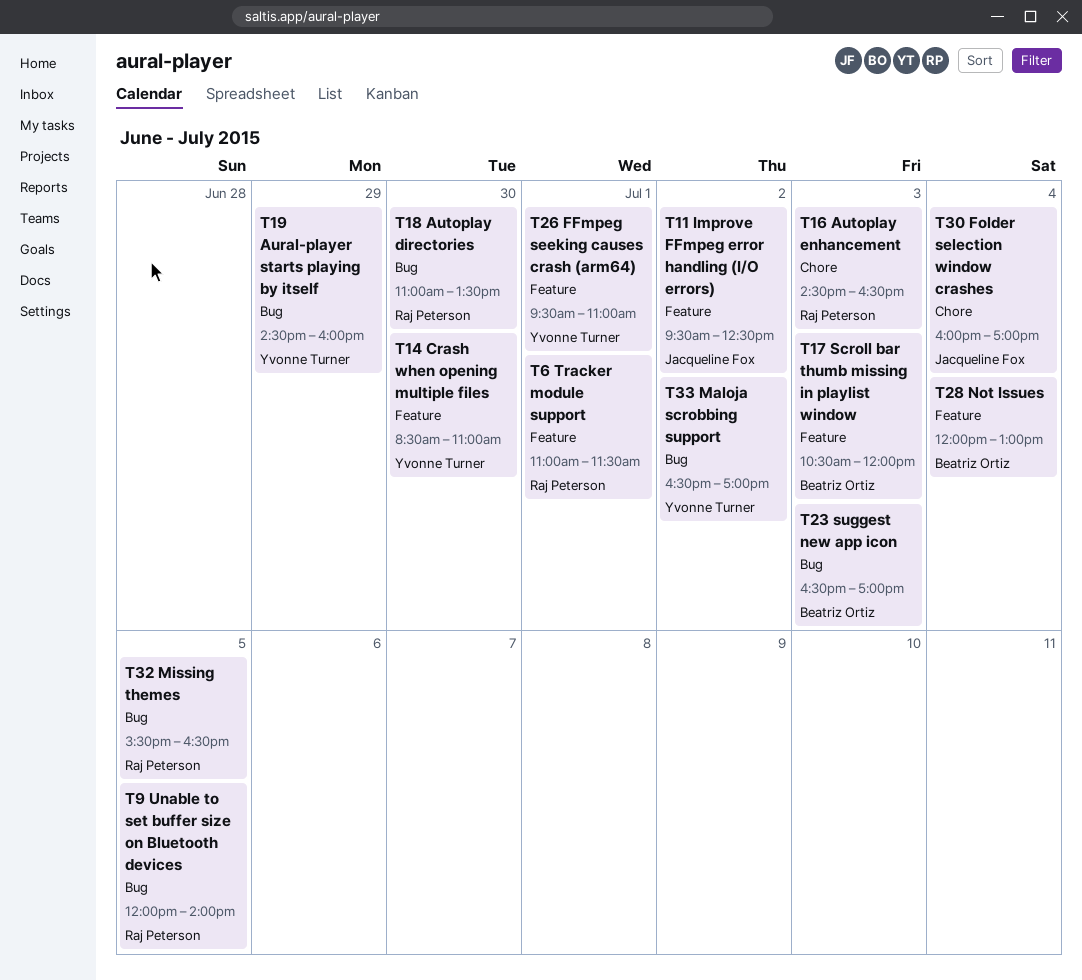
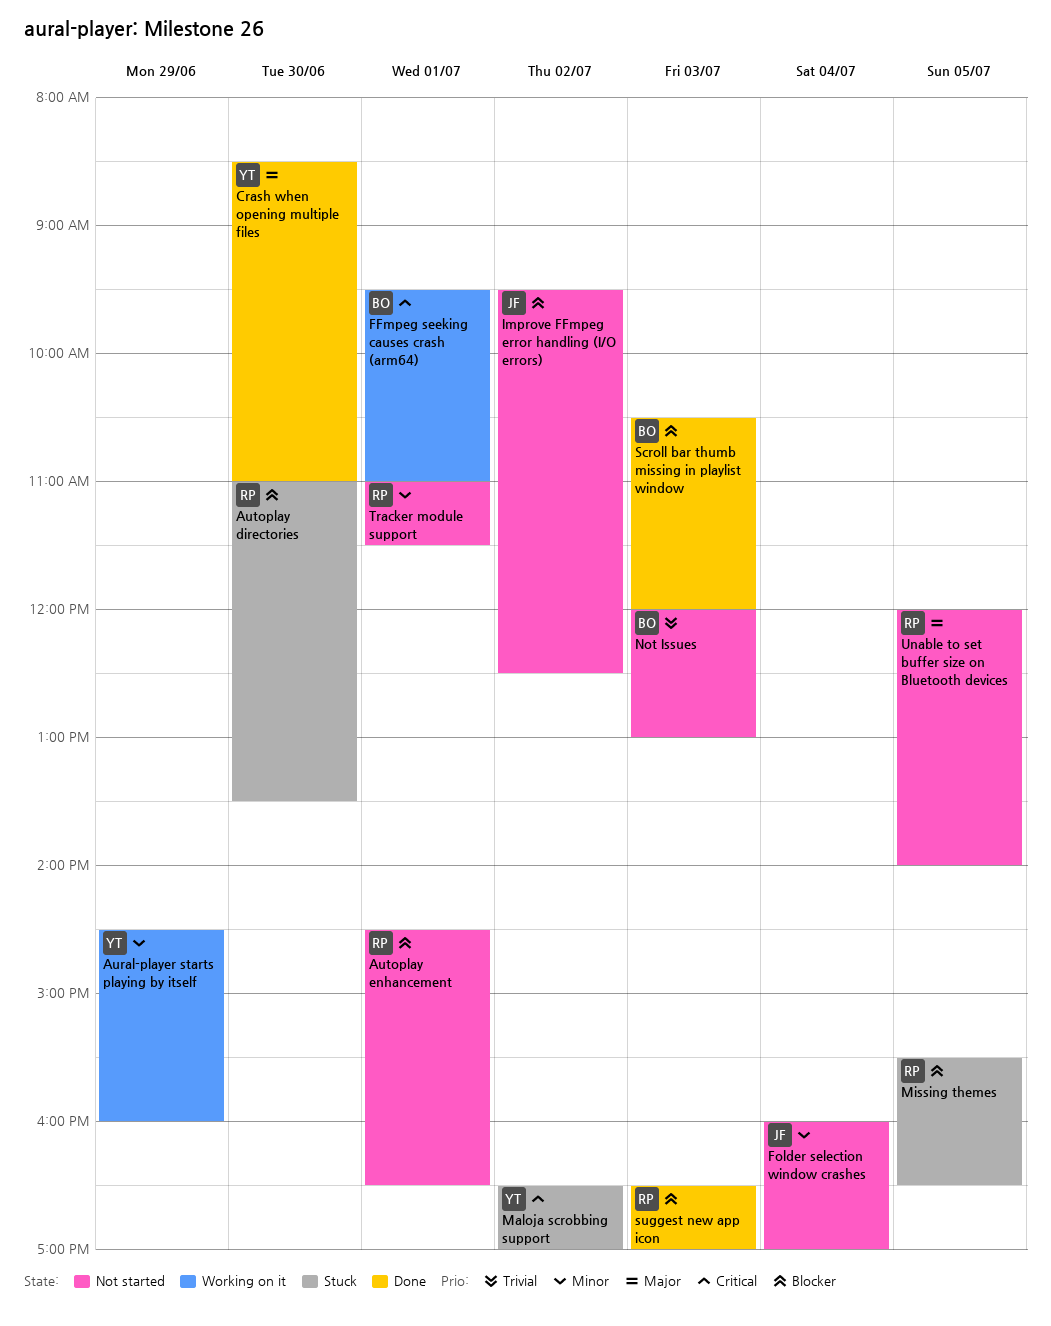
Autoplay enhancement, day: Jul 3 -> Jul 1
FFmpeg seeking causes crash (arm64), owner: Yvonne Turner -> Beatriz Ortiz
Not Issues, day: Jul 4 -> Jul 3
suggest new app icon, owner: Beatriz Ortiz -> Raj Peterson

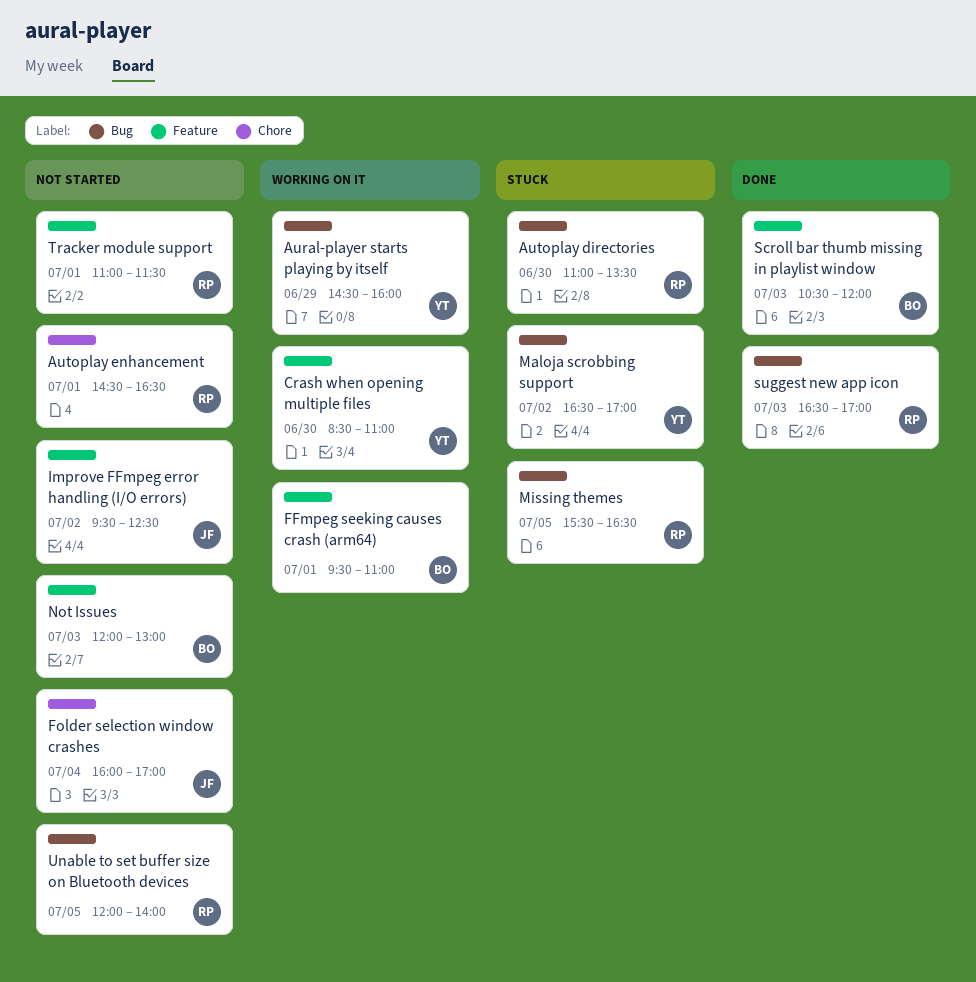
Crash when opening multiple files, status: Done -> Working on it

